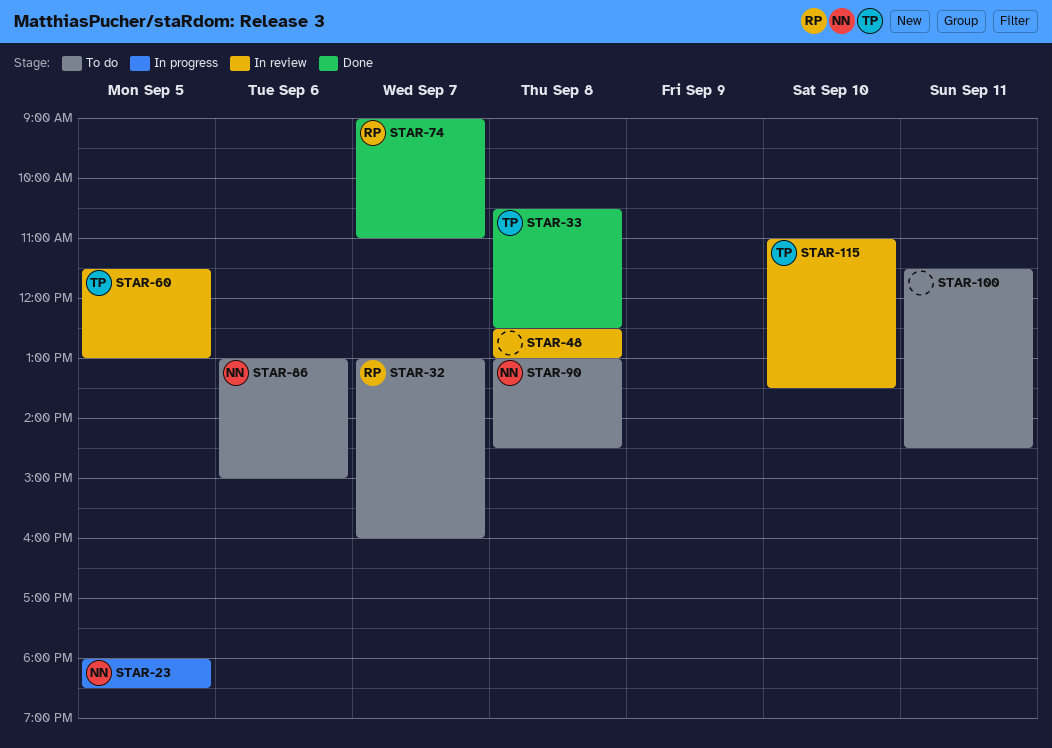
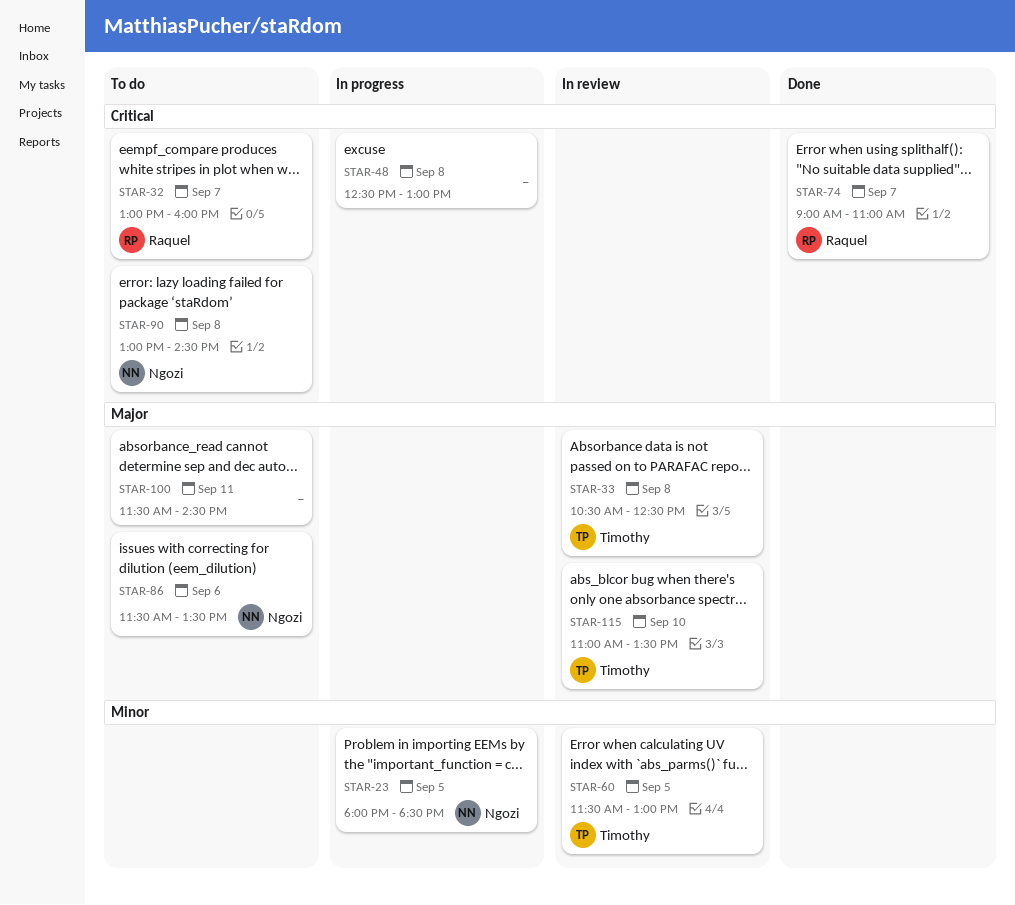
STAR-33, status: Done -> In review
STAR-48, status: In review -> In progress
STAR-86, begins: 13:00 -> 11:30
STAR-86, ends: 15:00 -> 13:30

